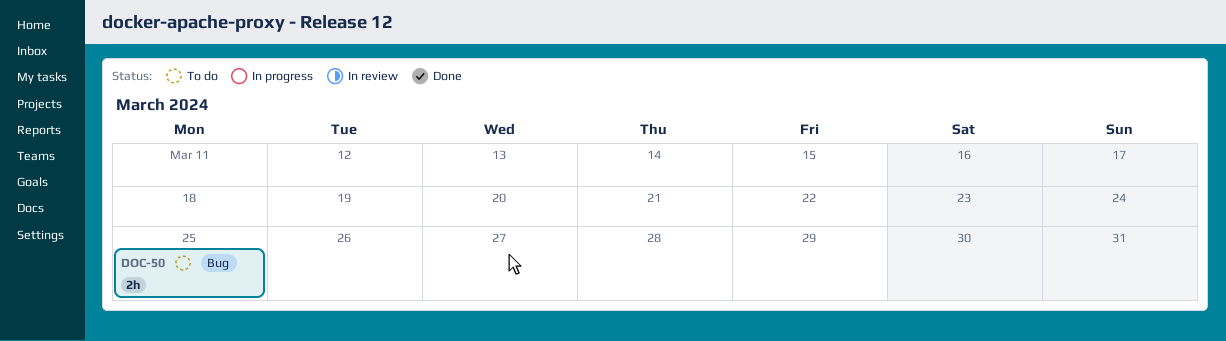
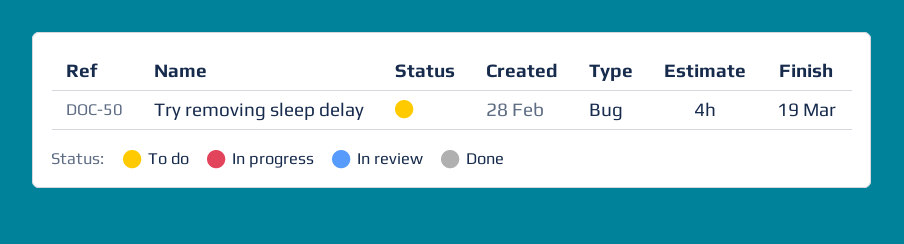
DOC-50, estimate: 2h -> 4h
DOC-50, due: Mar 25 -> Mar 19

